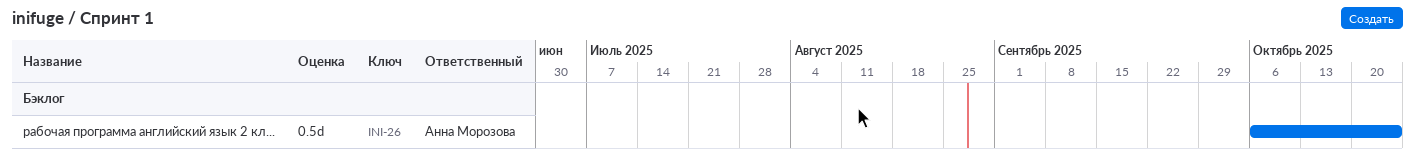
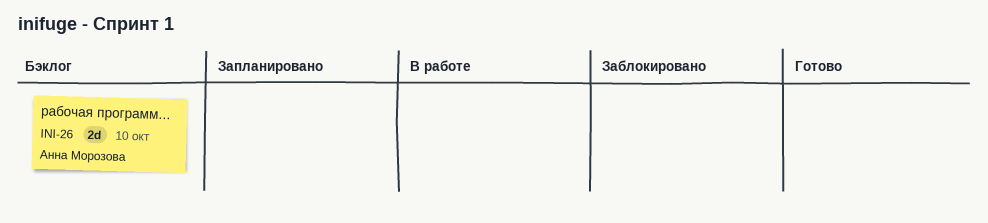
INI-26, estimate: 0.5d -> 2d
INI-26, due: Oct 24 -> Oct 10

